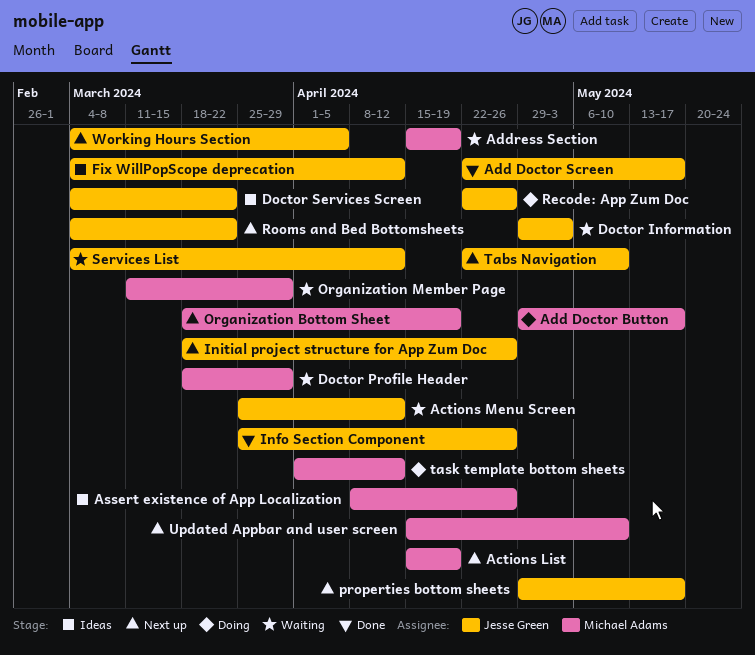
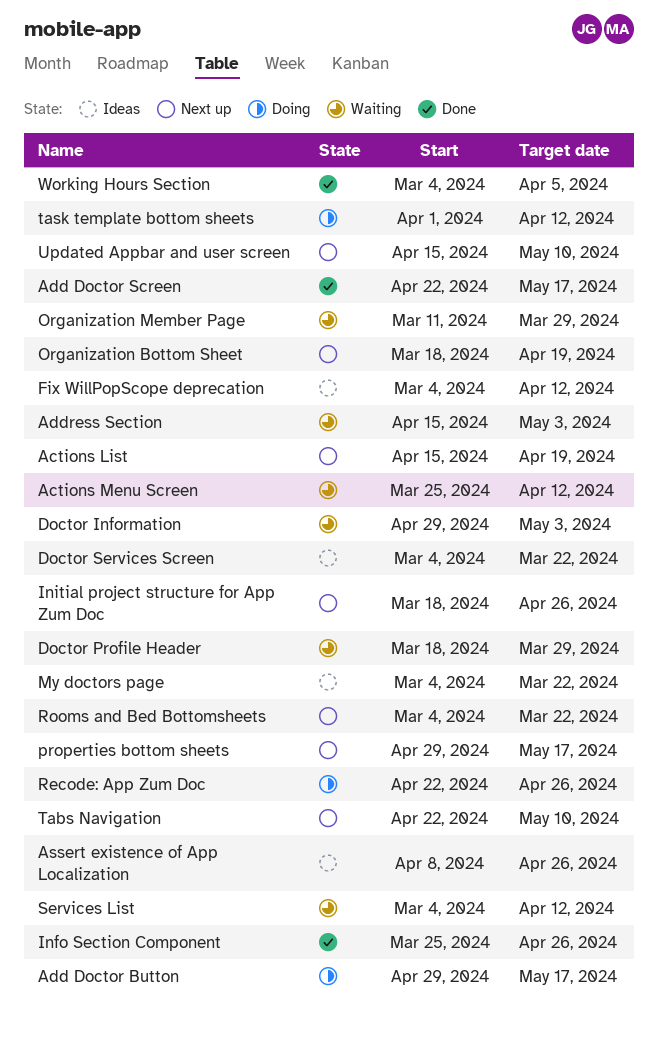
Address Section, due: Apr 19 -> May 3
My doctors page: none -> present
Working Hours Section, status: Next up -> Done

